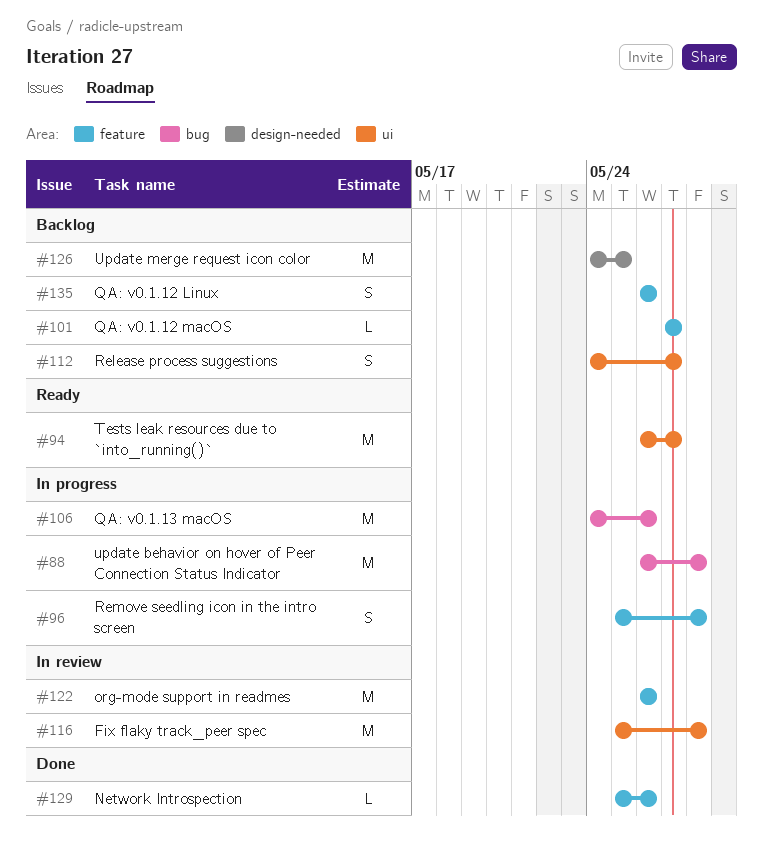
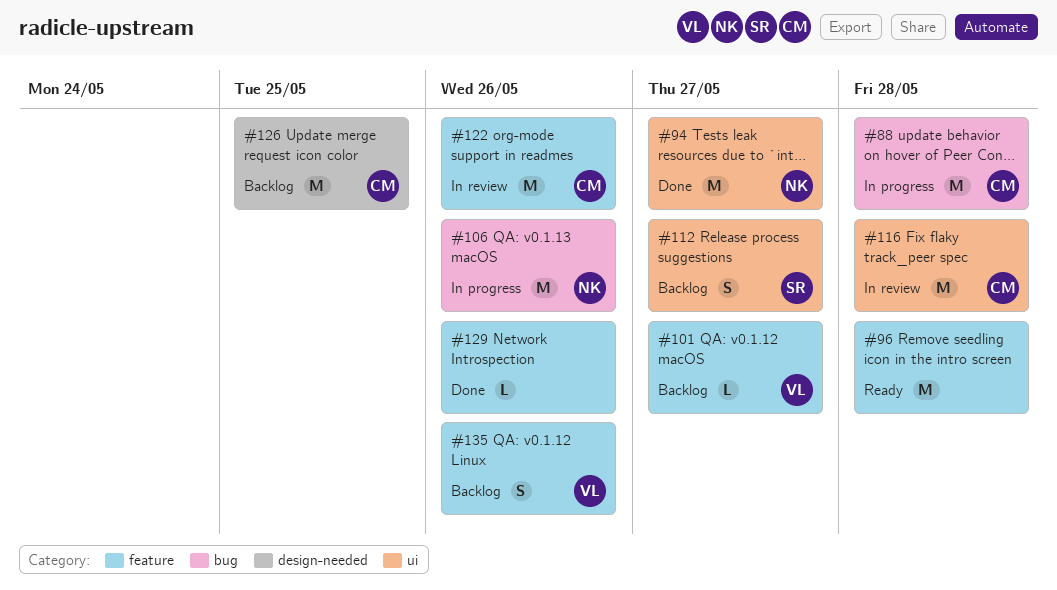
#94, status: Ready -> Done
#96, status: In progress -> Ready
#96, estimate: S -> M

